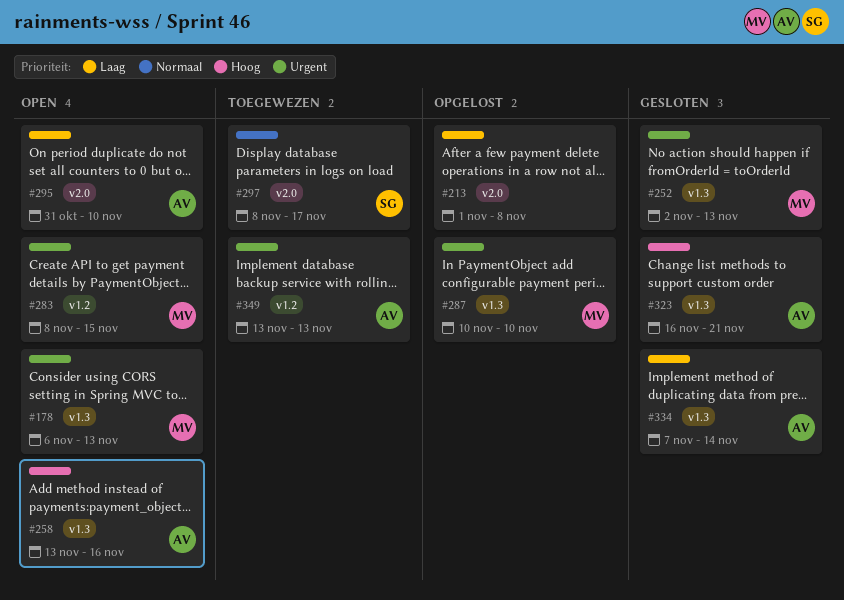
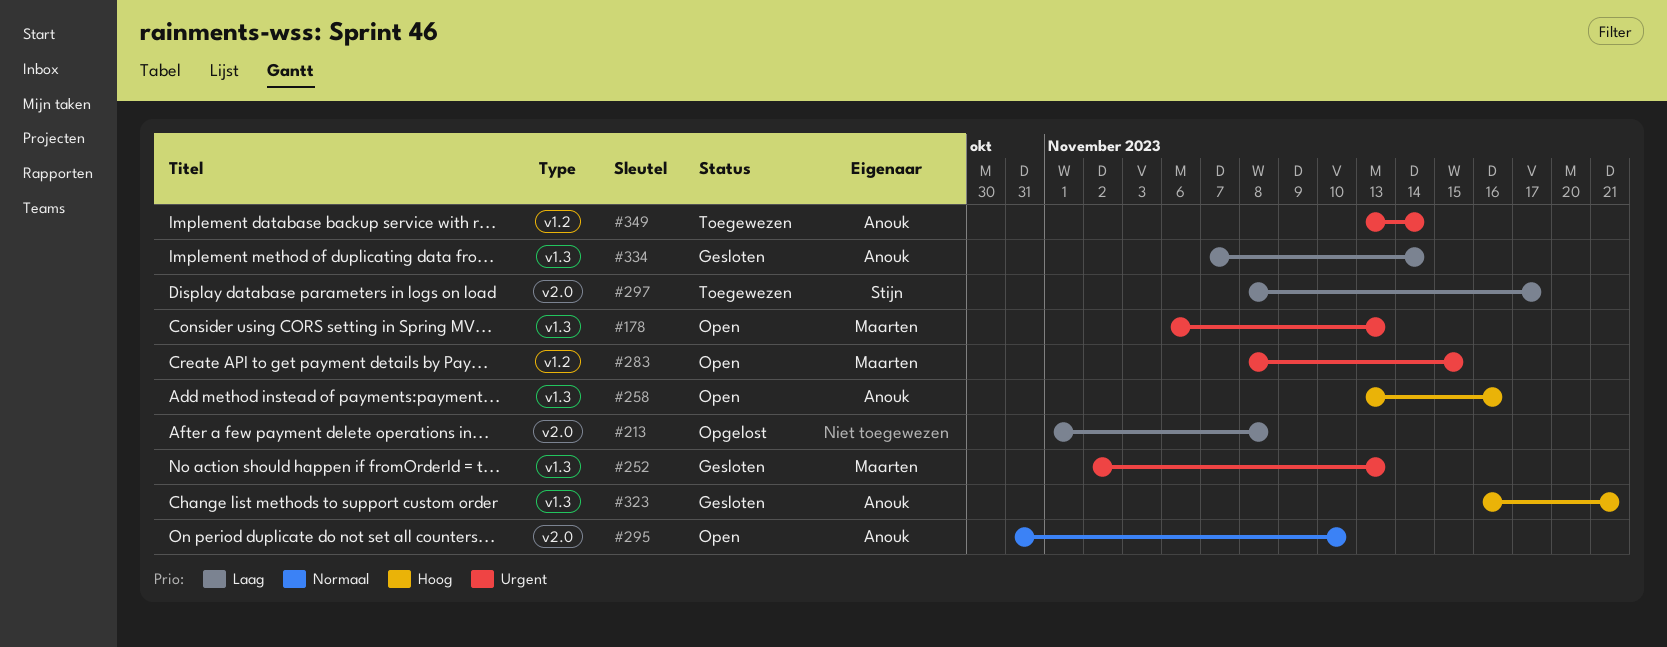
#287: present -> none
#295, priority: Laag -> Normaal
#297, priority: Normaal -> Laag
#349, due: Nov 13 -> Nov 14

